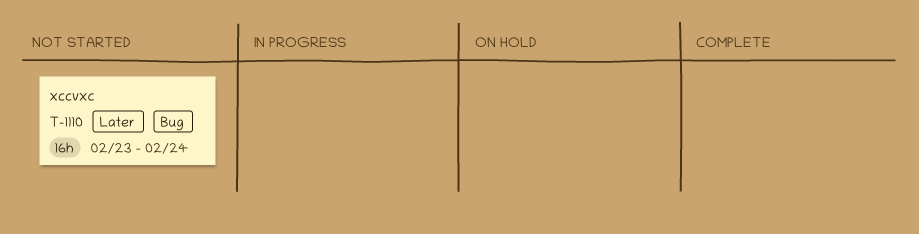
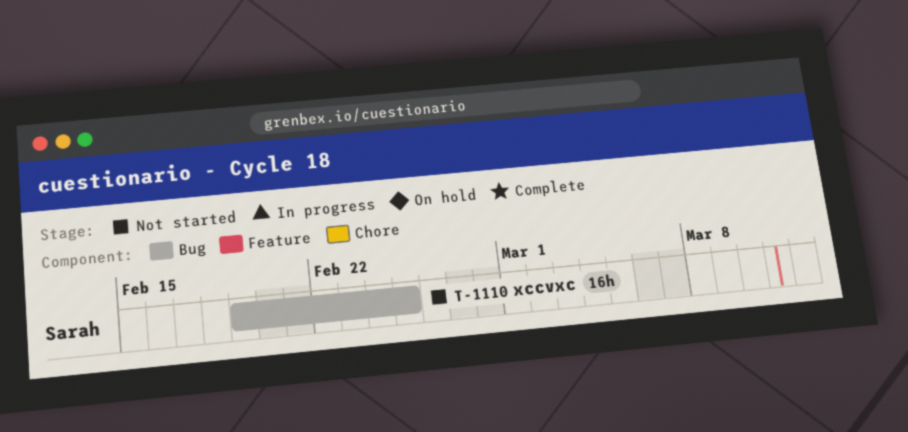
T-1110, start: Feb 23 -> Feb 19
T-1110, due: Feb 24 -> Feb 25

